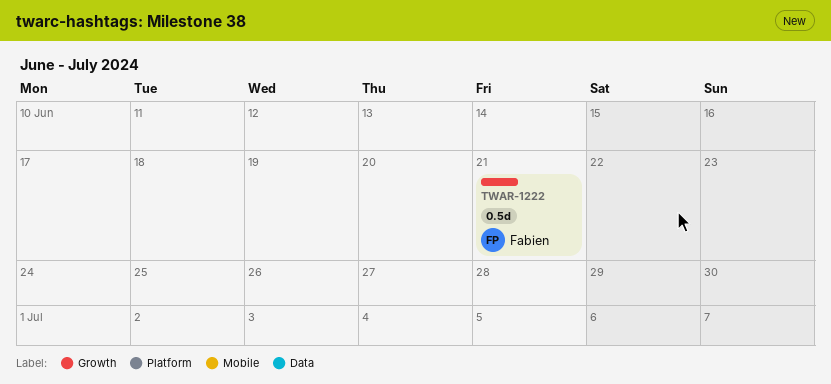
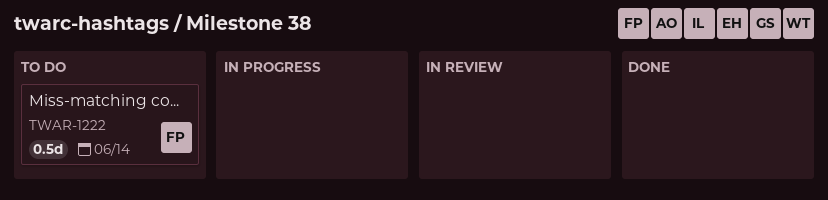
TWAR-1222, due: Jun 21 -> Jun 14

